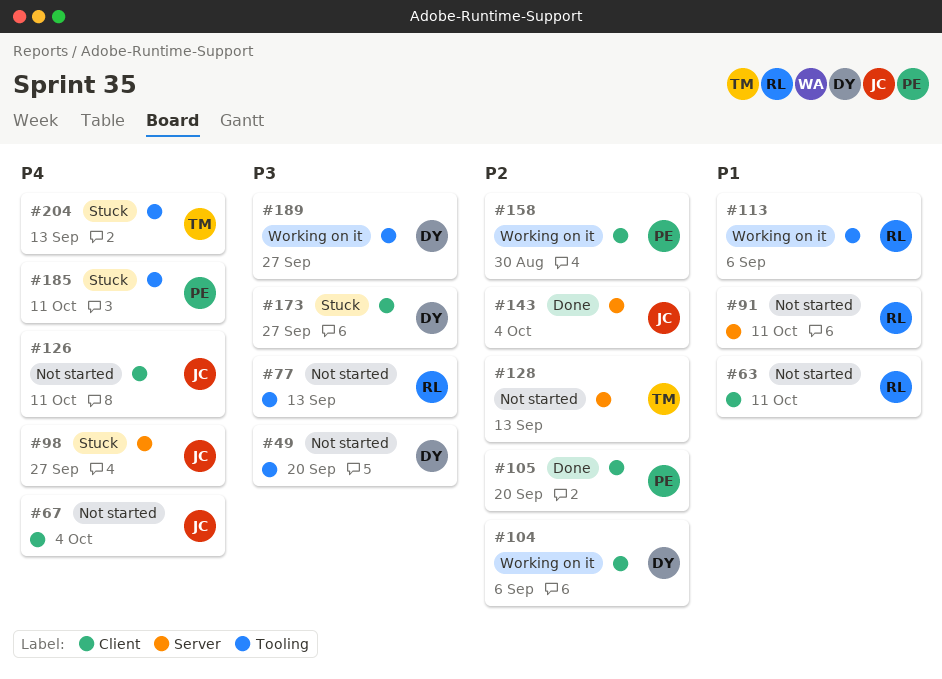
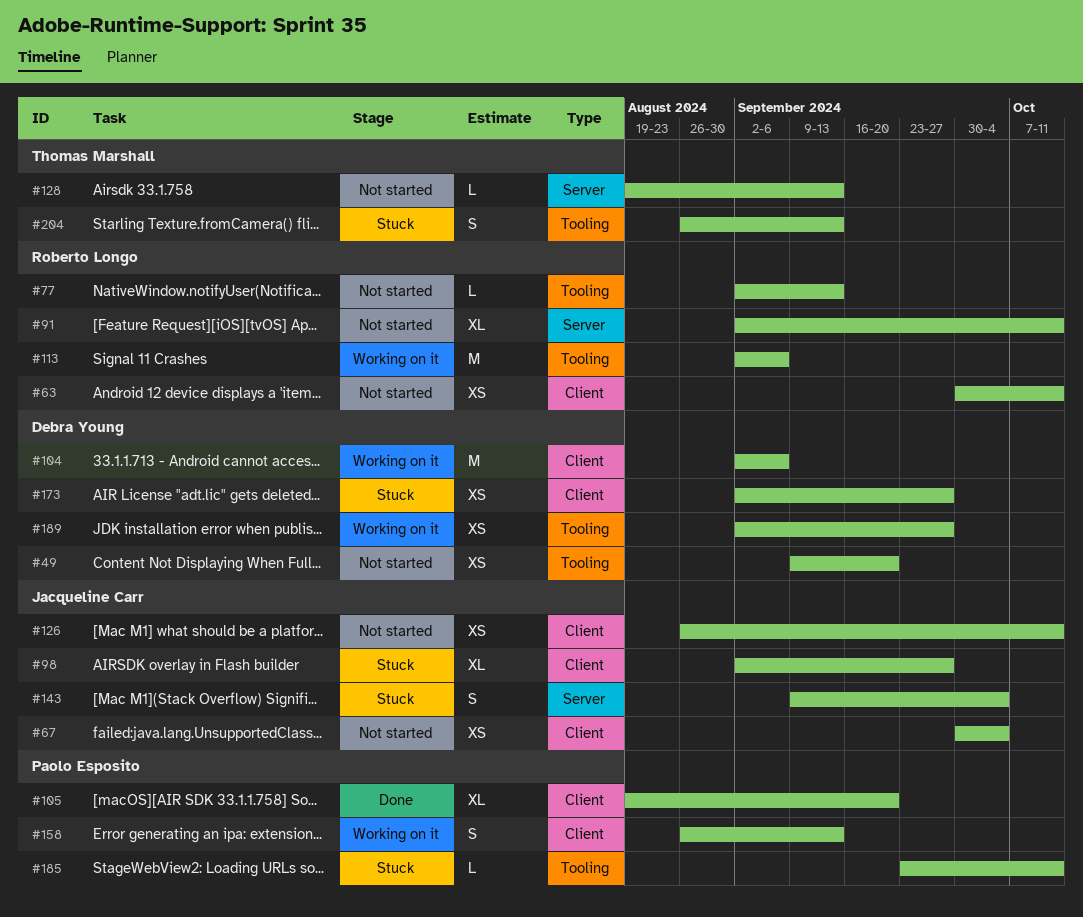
#98, label: Server -> Client
#143, status: Done -> Stuck
#158, due: Aug 30 -> Sep 13

